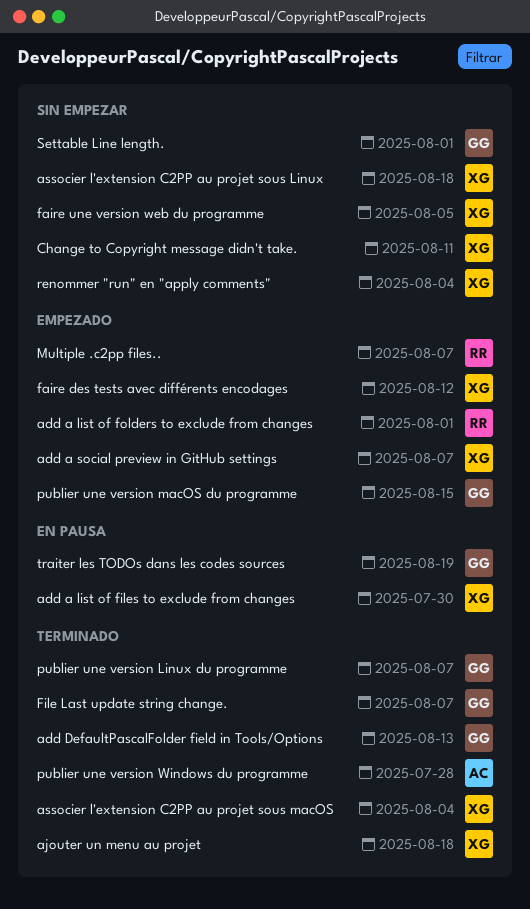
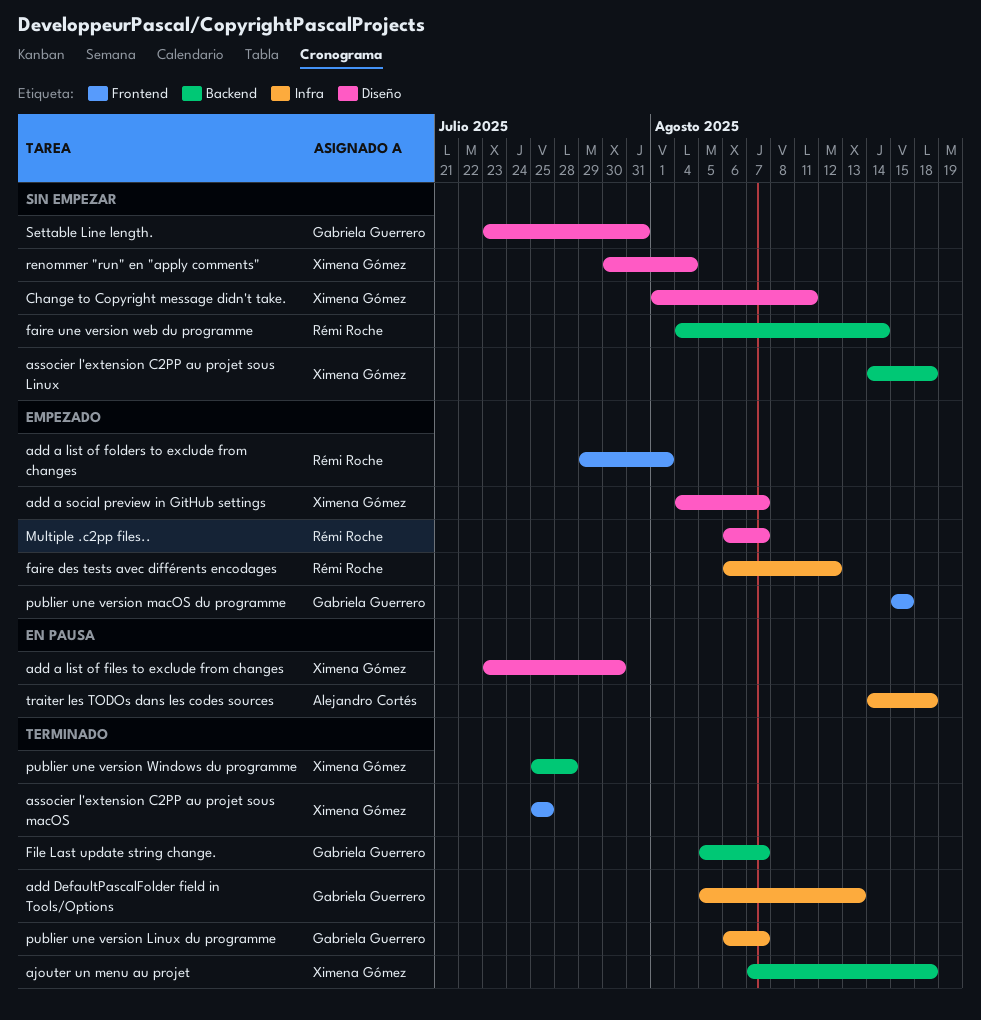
associer l'extension C2PP au projet sous macOS, due: Aug 4 -> Jul 25
faire des tests avec différents encodages, owner: Ximena Gómez -> Rémi Roche
faire une version web du programme, owner: Ximena Gómez -> Rémi Roche
faire une version web du programme, due: Aug 5 -> Aug 14
publier une version Windows du programme, owner: Alejandro Cortés -> Ximena Gómez
Settable Line length., due: Aug 1 -> Jul 31
traiter les TODOs dans les codes sources, owner: Gabriela Guerrero -> Alejandro Cortés
traiter les TODOs dans les codes sources, due: Aug 19 -> Aug 18

